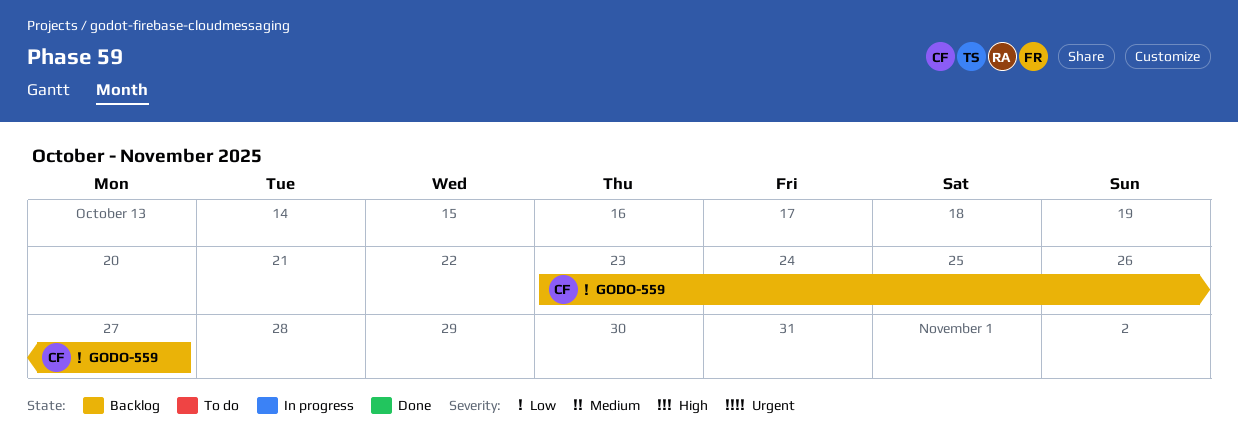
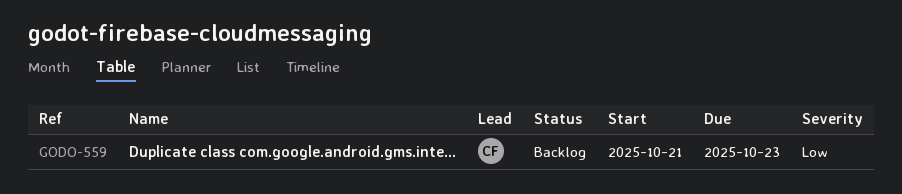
GODO-559, start: Oct 23 -> Oct 21
GODO-559, due: Oct 27 -> Oct 23

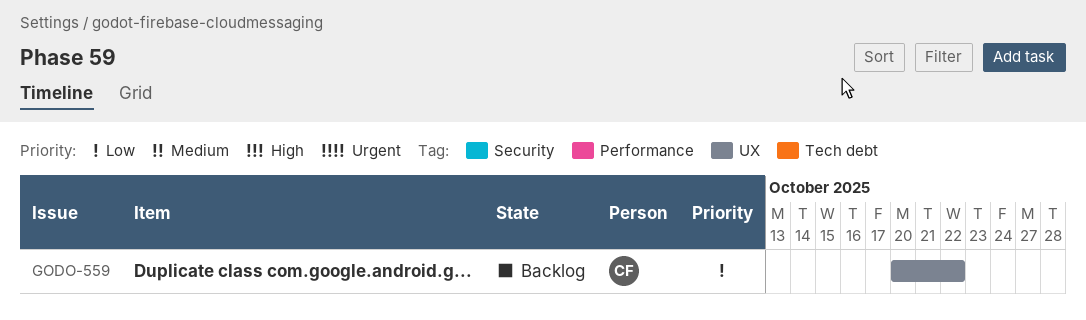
GODO-559, start: Oct 21 -> Oct 20
GODO-559, due: Oct 23 -> Oct 22

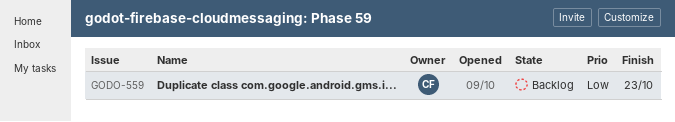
GODO-559, due: Oct 22 -> Oct 23

